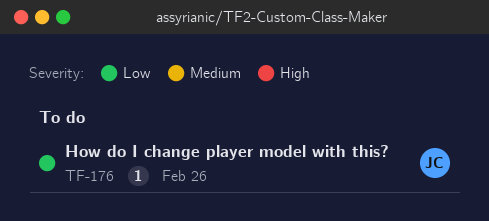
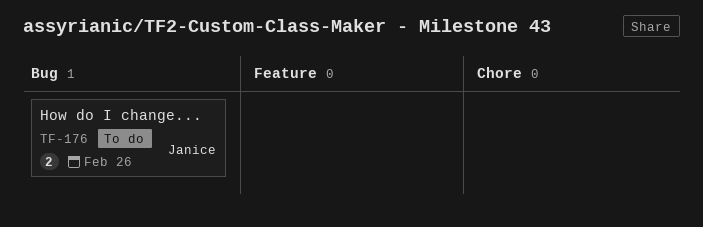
TF-176, estimate: 1 -> 2

